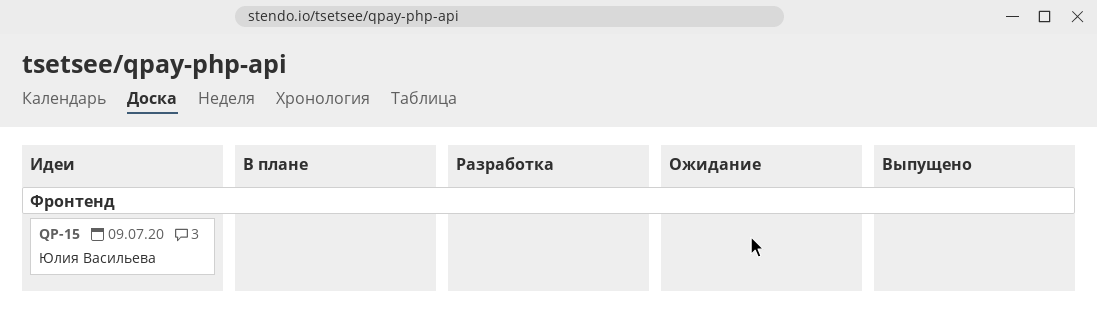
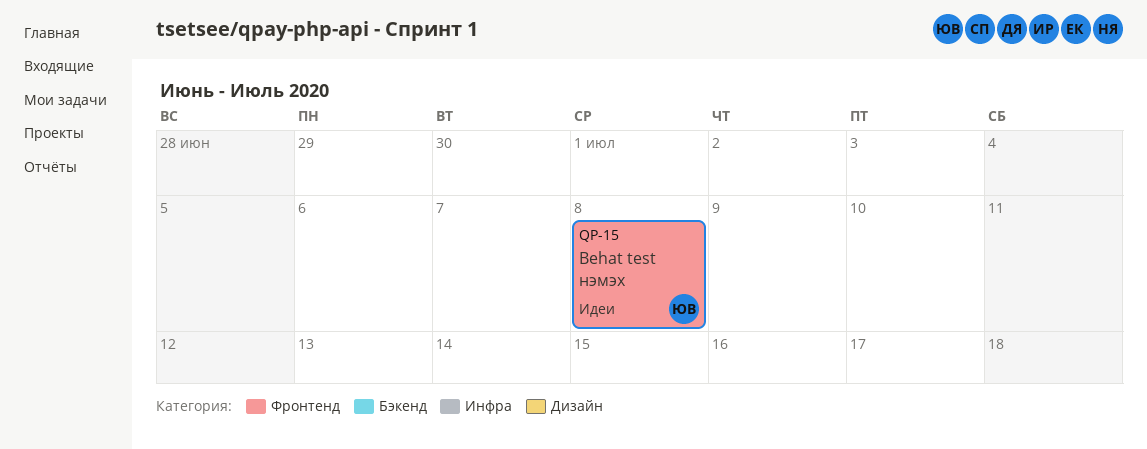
QP-15, due: Jul 9 -> Jul 8

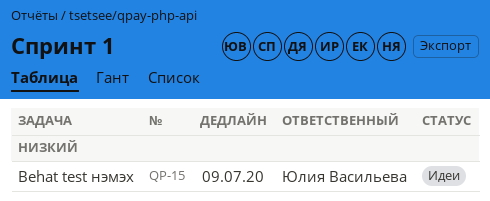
QP-15, due: Jul 8 -> Jul 9

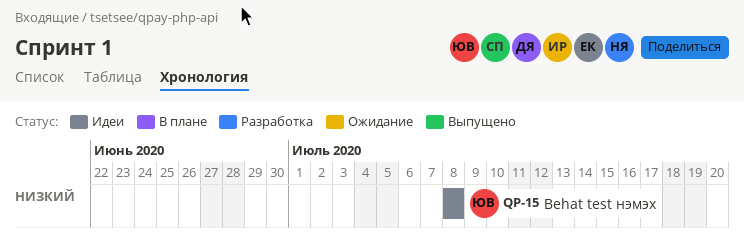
QP-15, due: Jul 9 -> Jul 8

